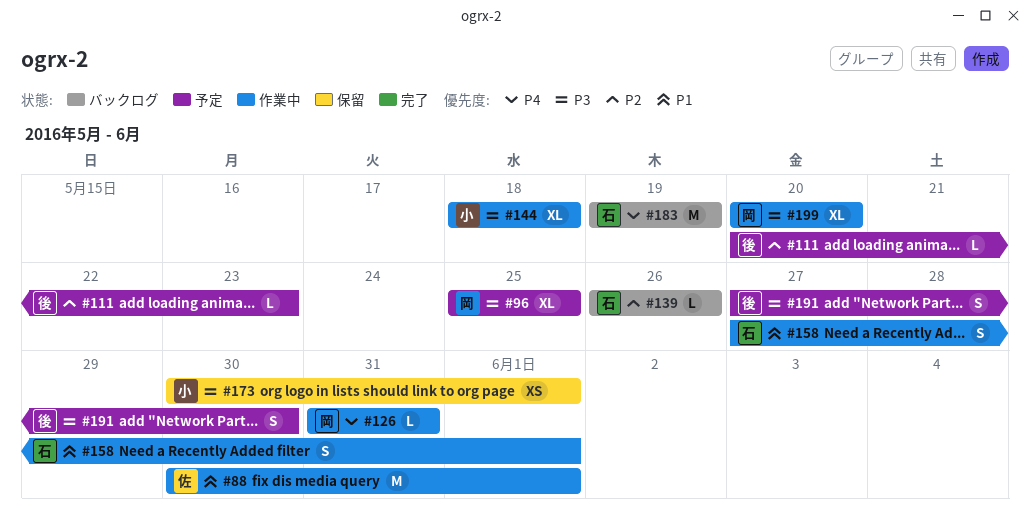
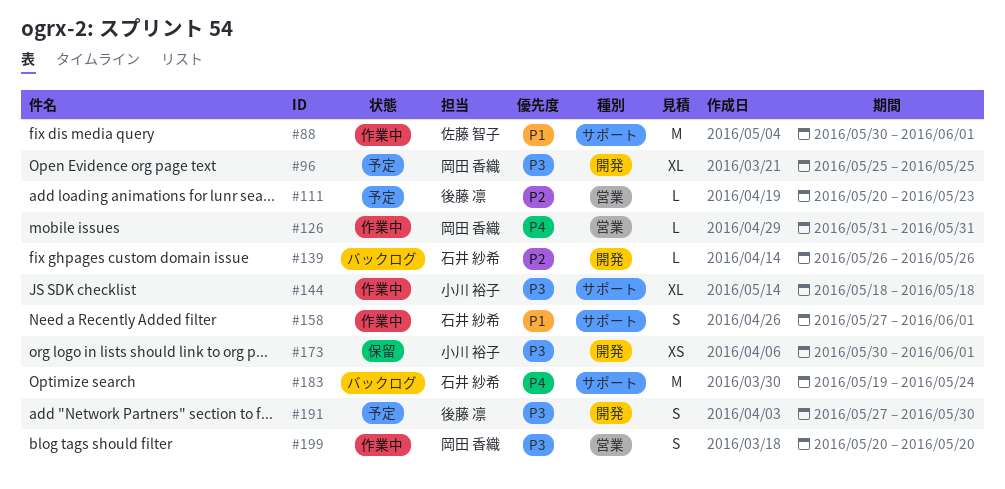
#183, due: May 19 -> May 24
#199, estimate: XL -> S

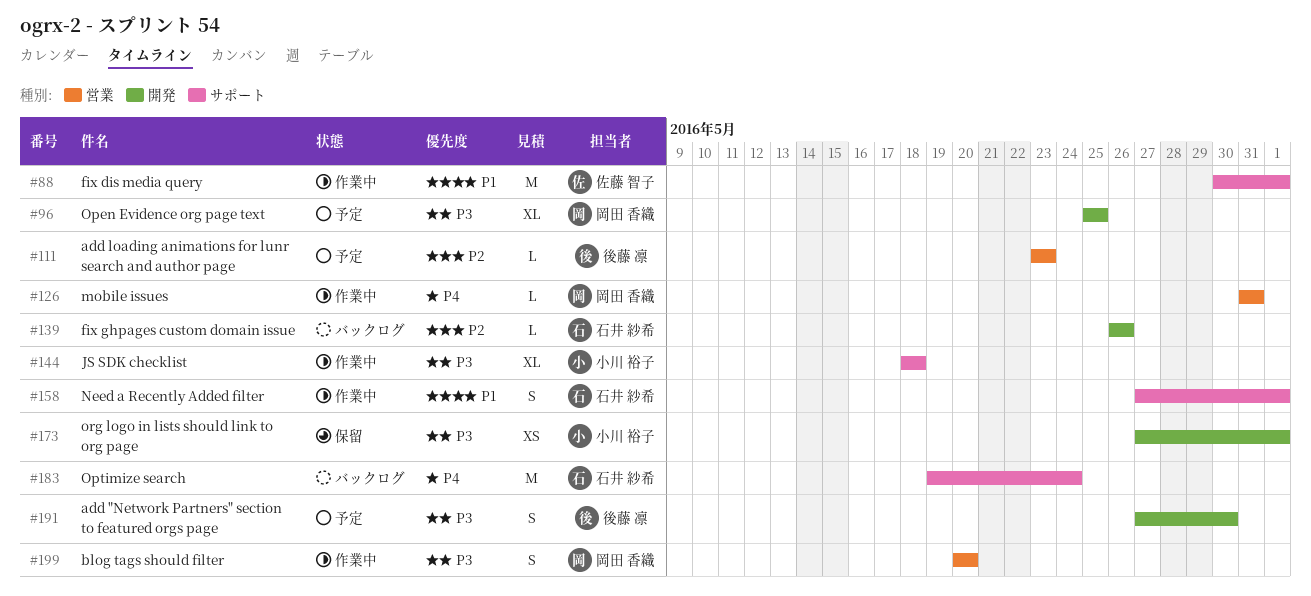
#111, start: May 20 -> May 23
#173, start: May 30 -> May 27

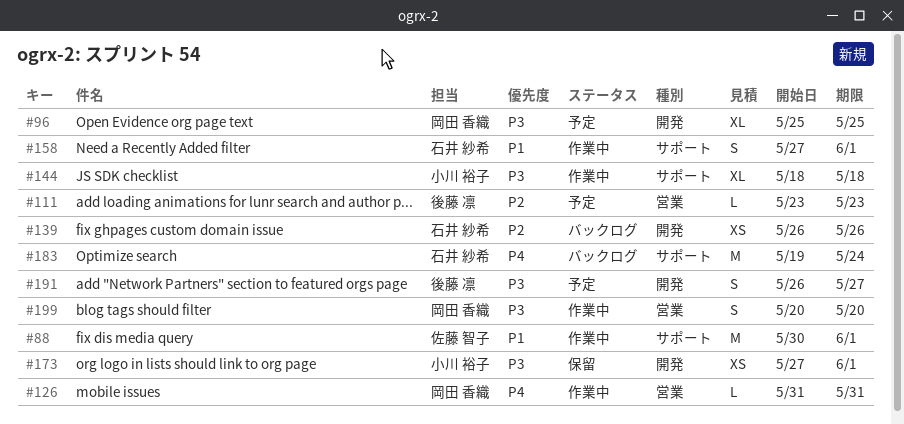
#139, estimate: L -> XS
#191, start: May 27 -> May 26
#191, due: May 30 -> May 27

